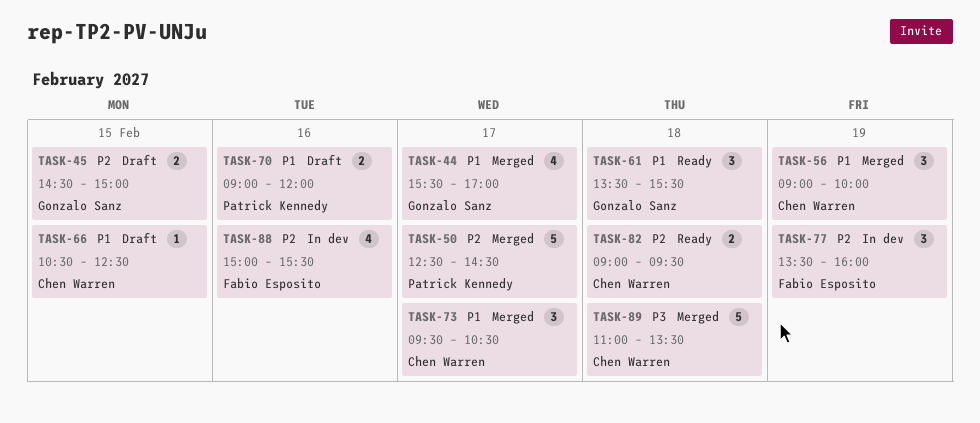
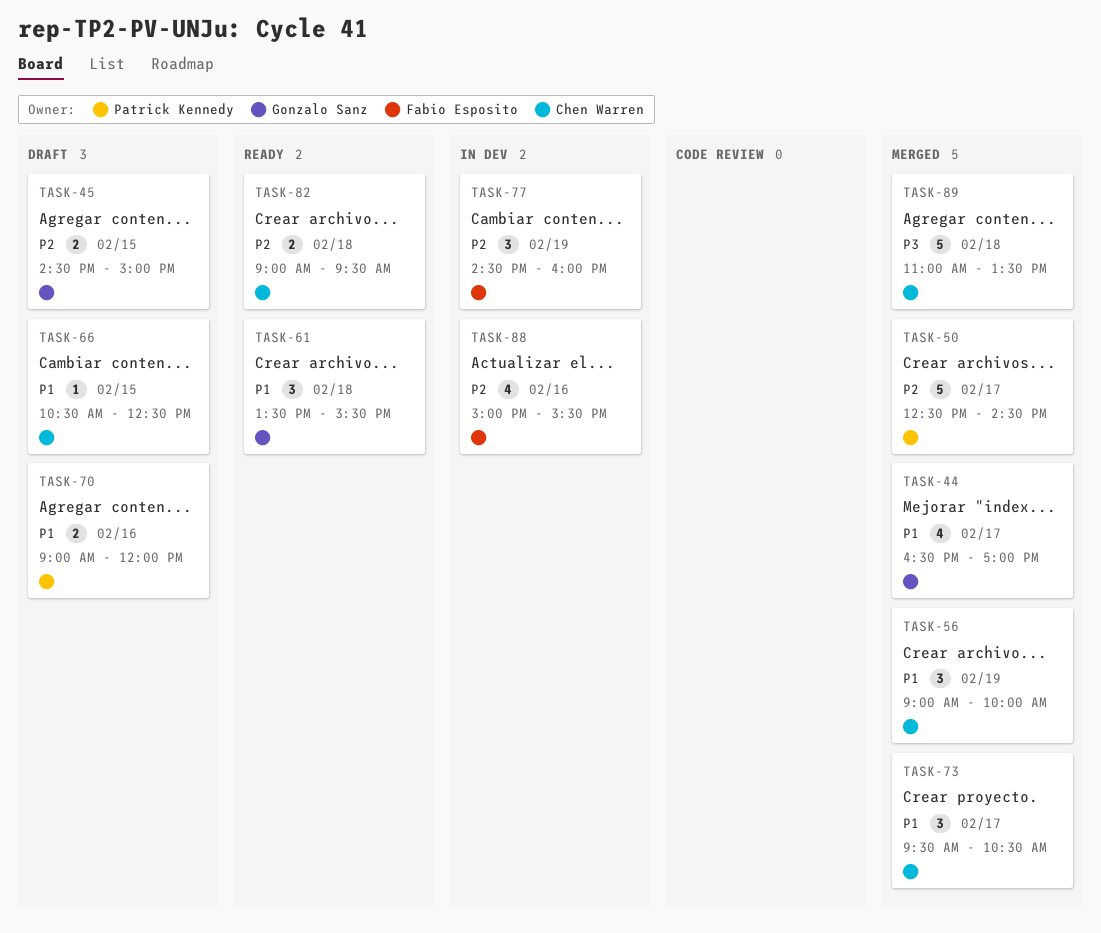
TASK-44, begins: 15:30 -> 16:30
TASK-77, begins: 13:30 -> 14:30

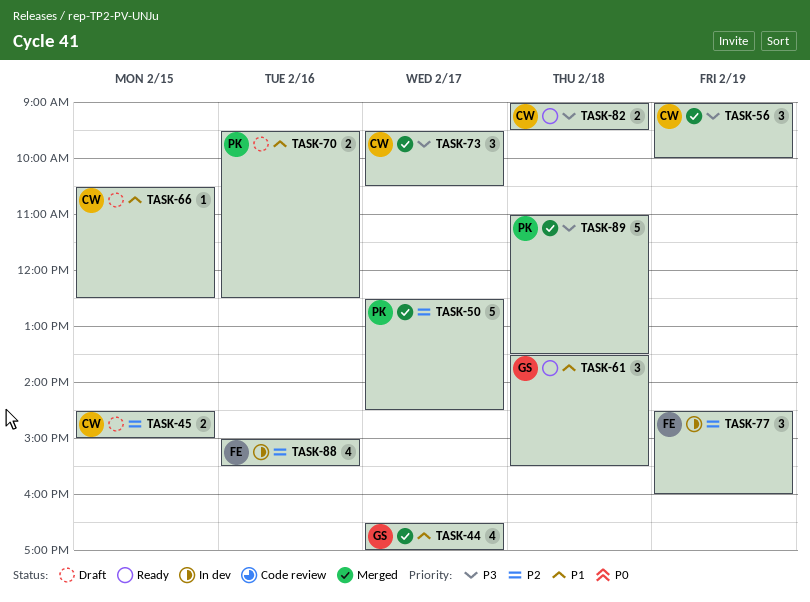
TASK-45, owner: Gonzalo Sanz -> Chen Warren
TASK-56, priority: P1 -> P3
TASK-70, begins: 09:00 -> 09:30
TASK-70, ends: 12:00 -> 12:30
TASK-73, priority: P1 -> P3
TASK-82, priority: P2 -> P3
TASK-89, owner: Chen Warren -> Patrick Kennedy

